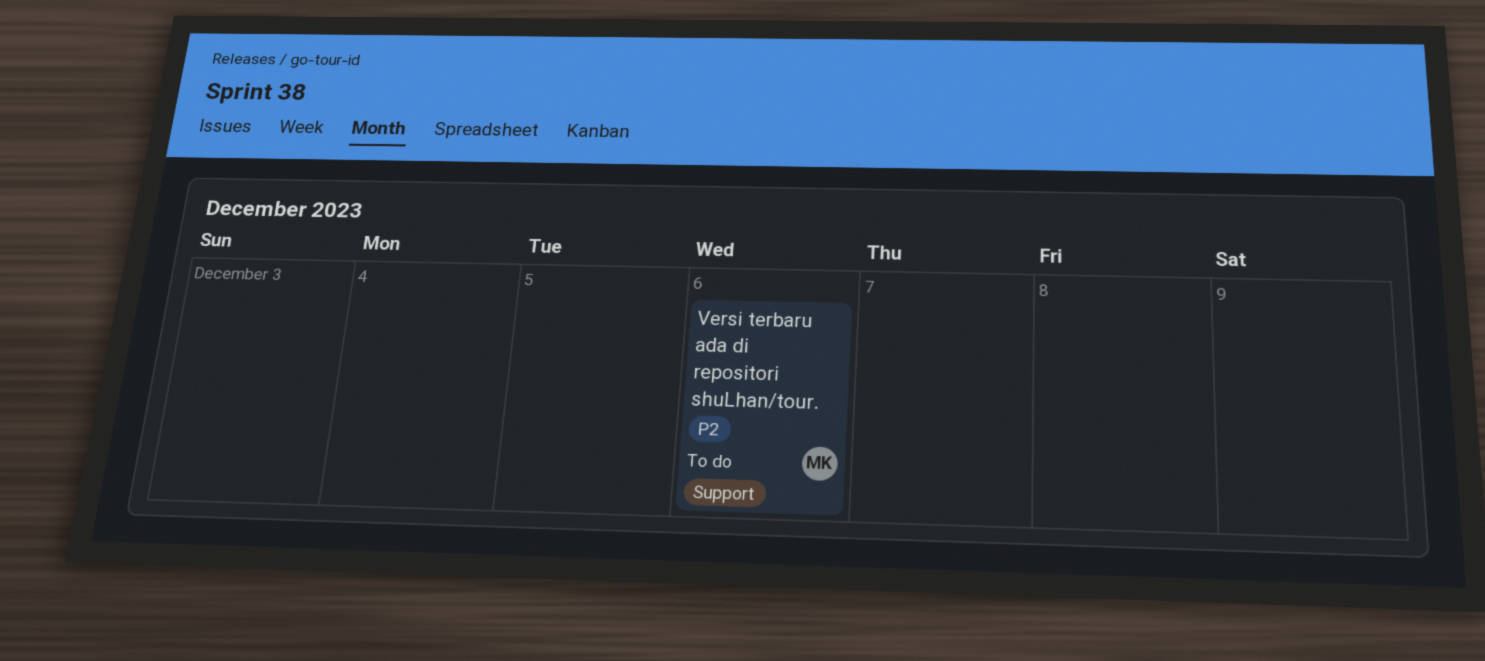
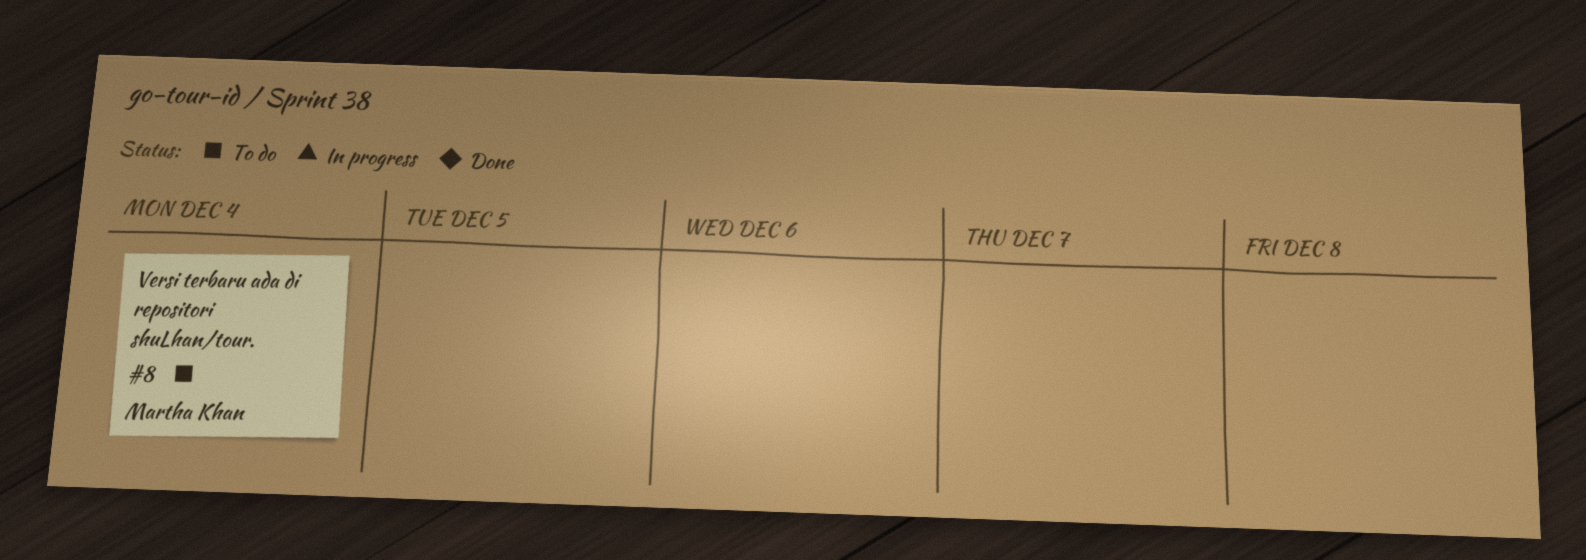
Versi terbaru ada di repositori shuLhan/tour., due: Dec 6 -> Dec 4

